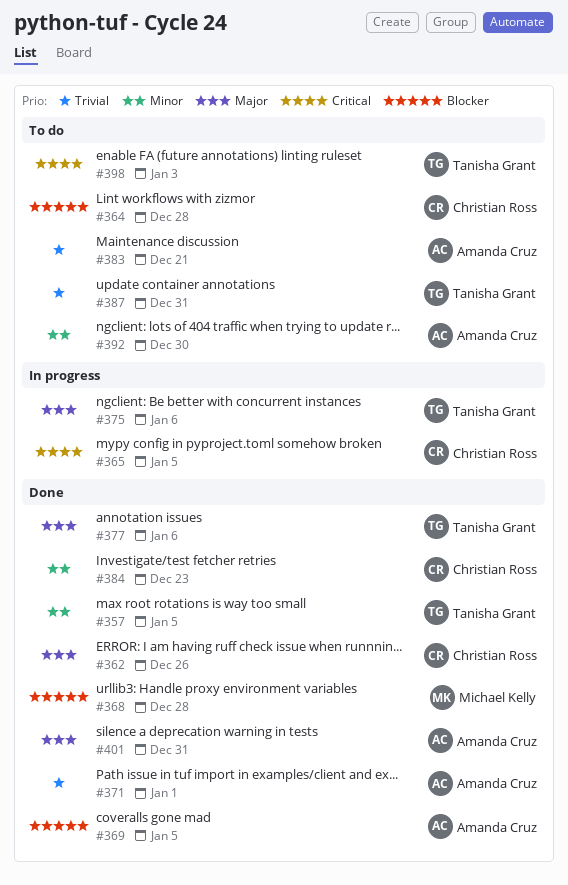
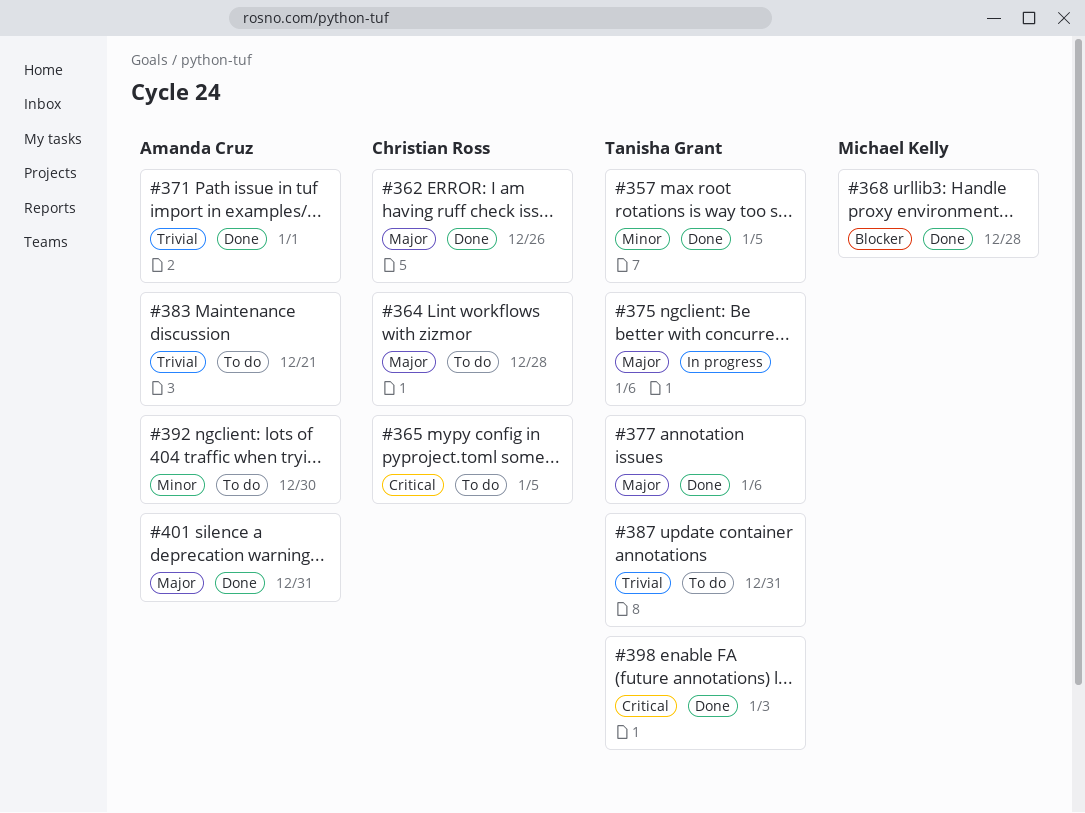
#364, priority: Blocker -> Major
#365, status: In progress -> To do
#369: present -> none
#384: present -> none
#398, status: To do -> Done

